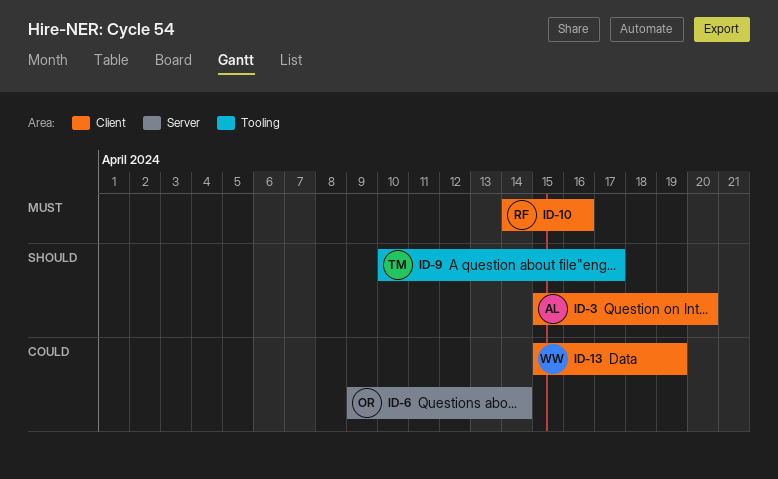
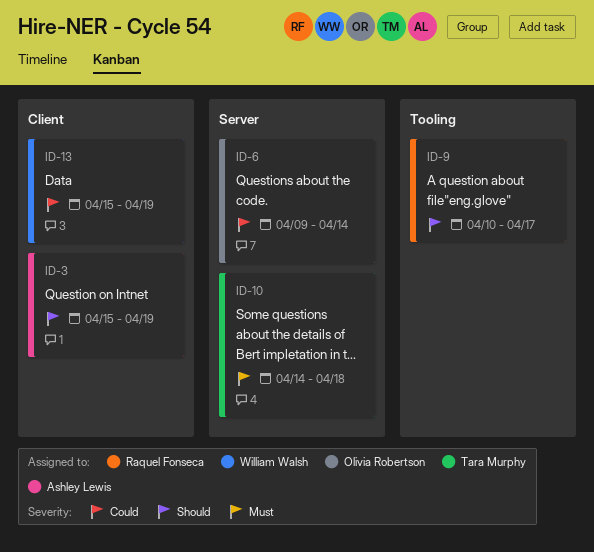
ID-3, due: Apr 20 -> Apr 19
ID-9, owner: Tara Murphy -> Raquel Fonseca
ID-10, owner: Raquel Fonseca -> Tara Murphy
ID-10, label: Client -> Server
ID-10, due: Apr 16 -> Apr 18

